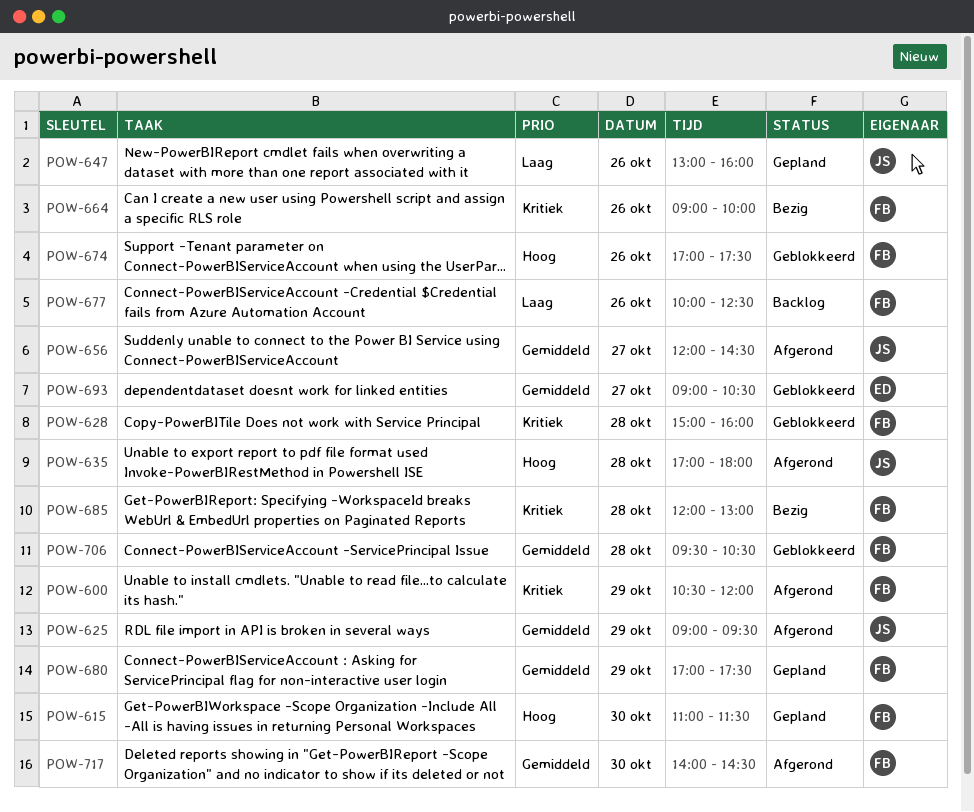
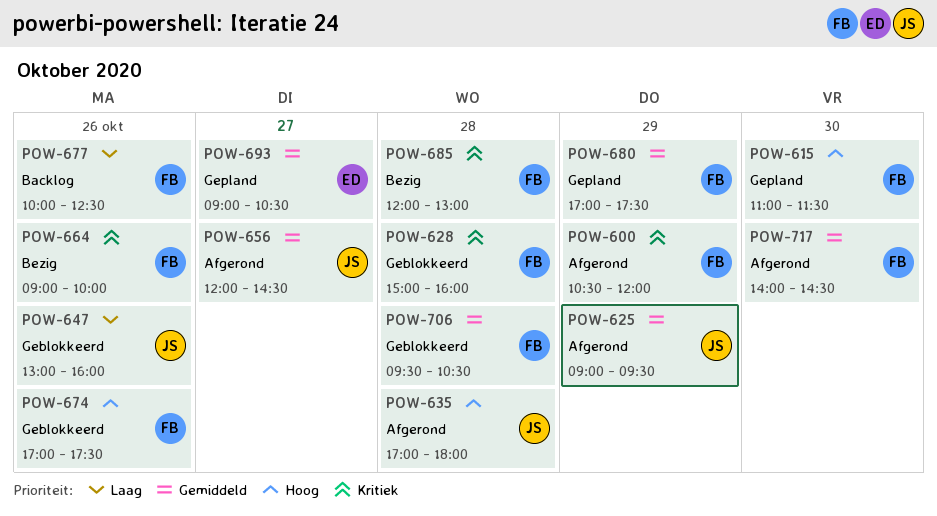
POW-647, status: Gepland -> Geblokkeerd
POW-693, status: Geblokkeerd -> Gepland

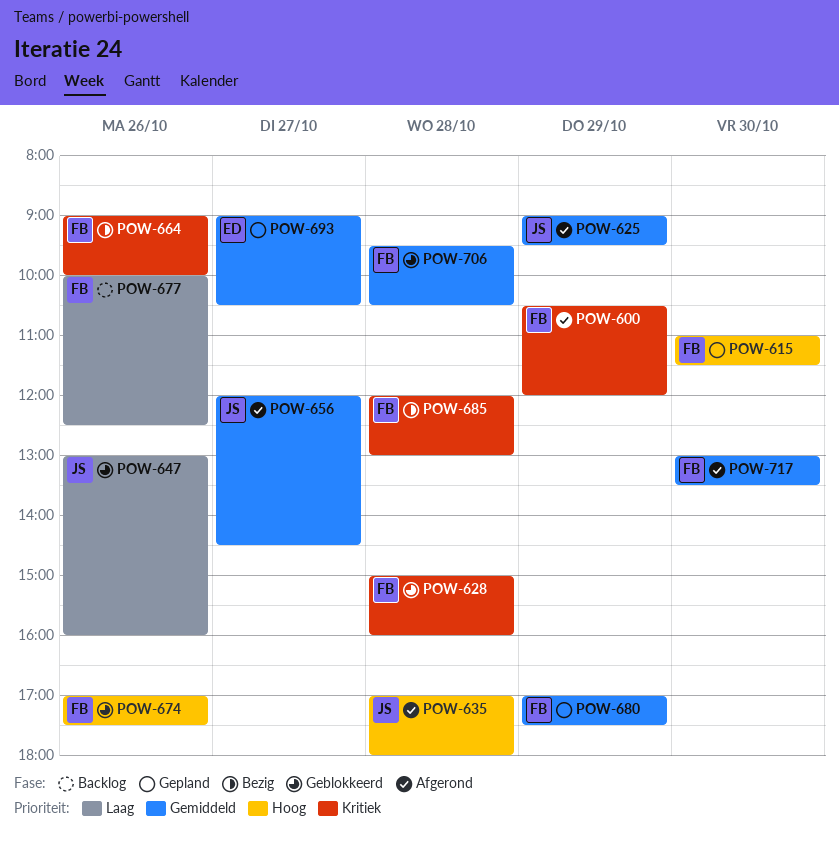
POW-717, begins: 14:00 -> 13:00
POW-717, ends: 14:30 -> 13:30

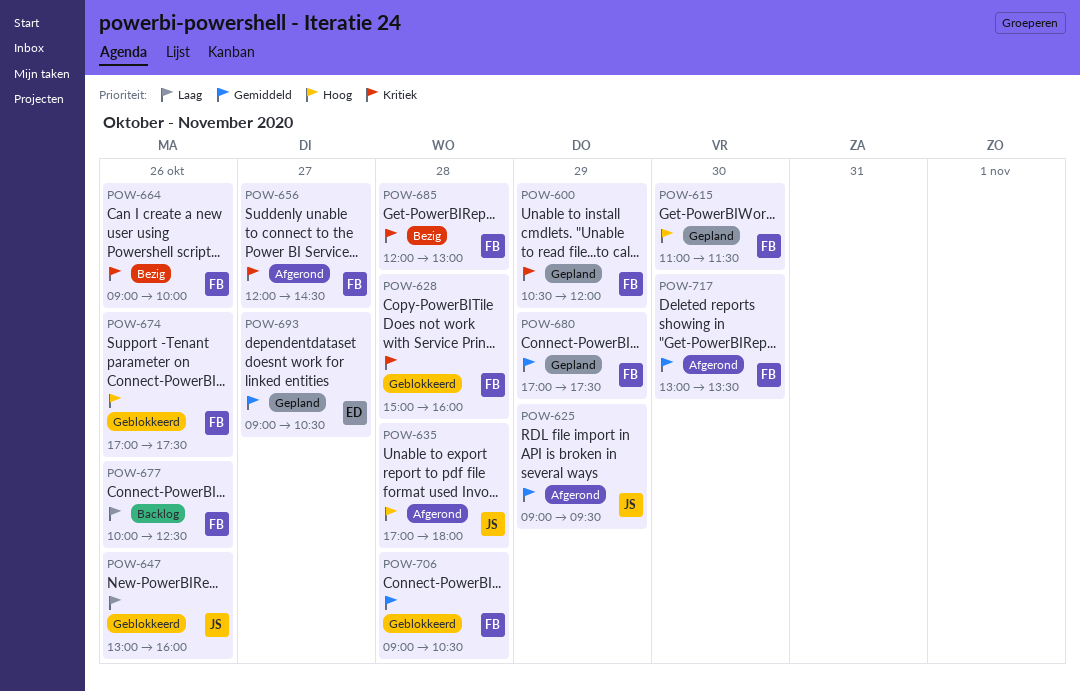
POW-600, status: Afgerond -> Gepland
POW-656, owner: JS -> FB
POW-656, priority: Gemiddeld -> Kritiek
POW-706, begins: 09:30 -> 09:00

